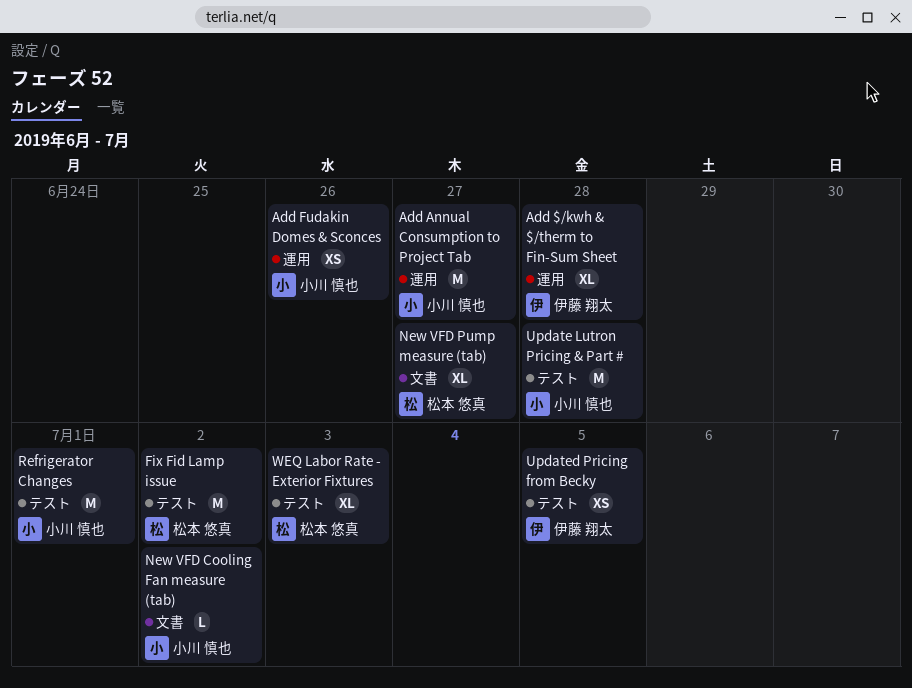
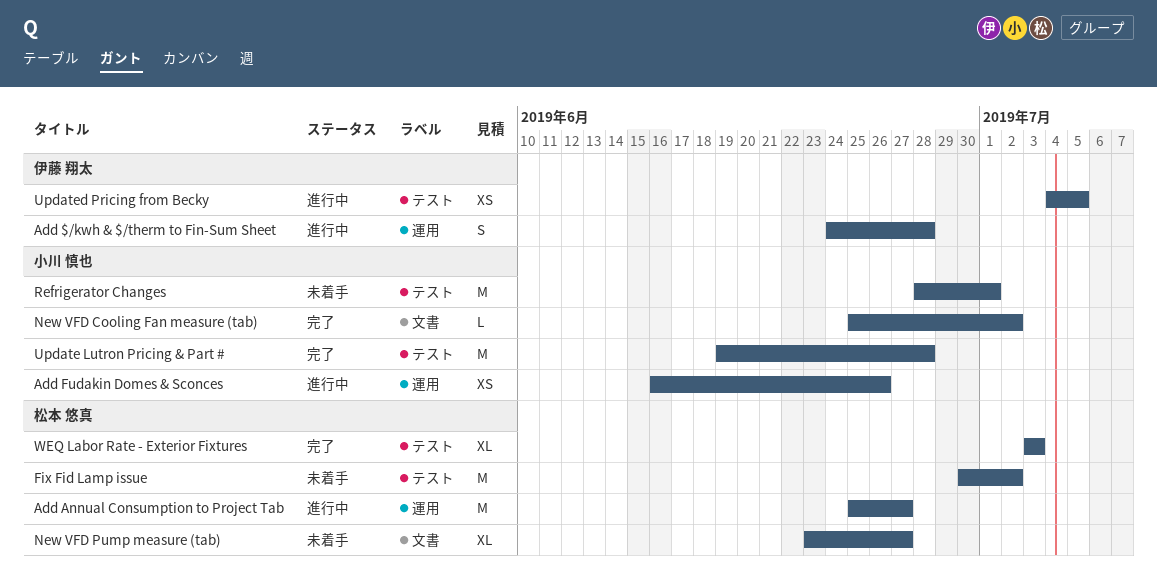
Add $/kwh & $/therm to Fin-Sum Sheet, estimate: XL -> S
Add Annual Consumption to Project Tab, owner: 小川 慎也 -> 松本 悠真

